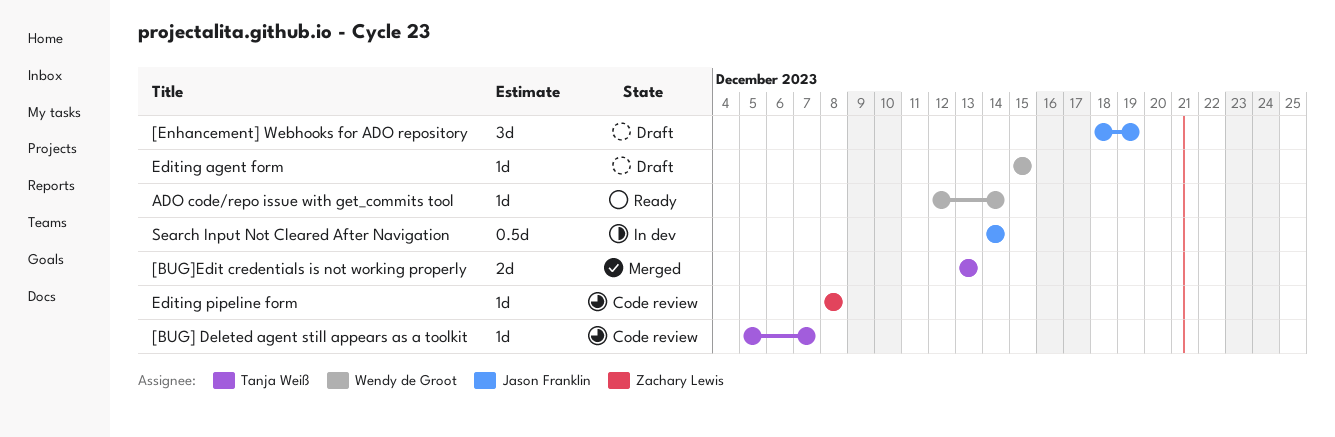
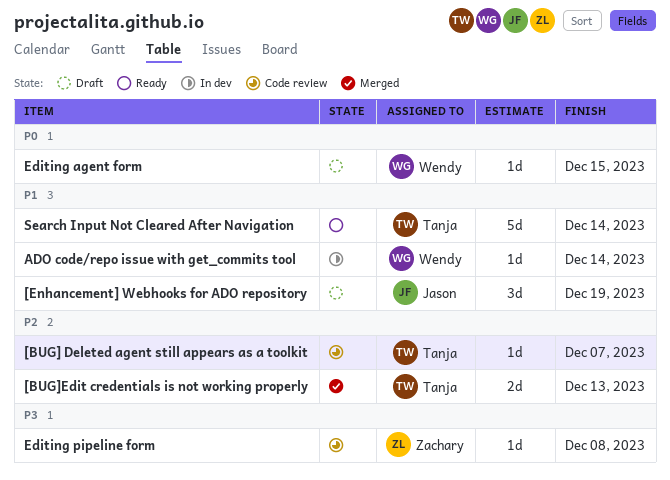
ADO code/repo issue with get_commits tool, status: Ready -> In dev
Search Input Not Cleared After Navigation, status: In dev -> Ready
Search Input Not Cleared After Navigation, owner: Jason Franklin -> Tanja Weiß
Search Input Not Cleared After Navigation, estimate: 0.5d -> 5d

